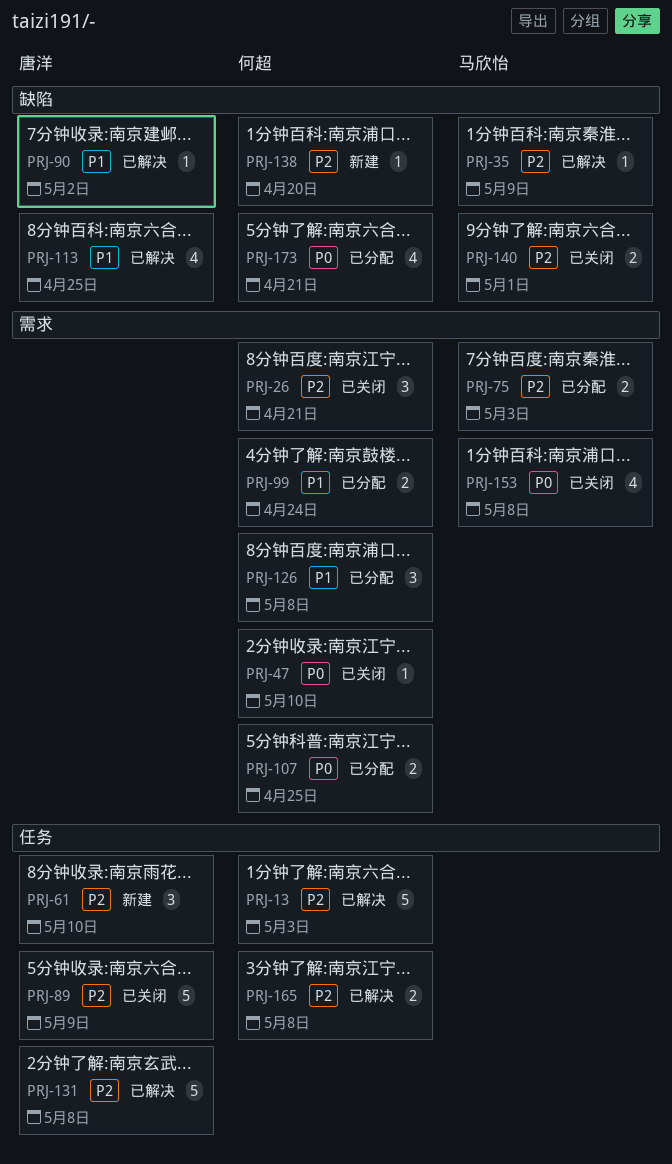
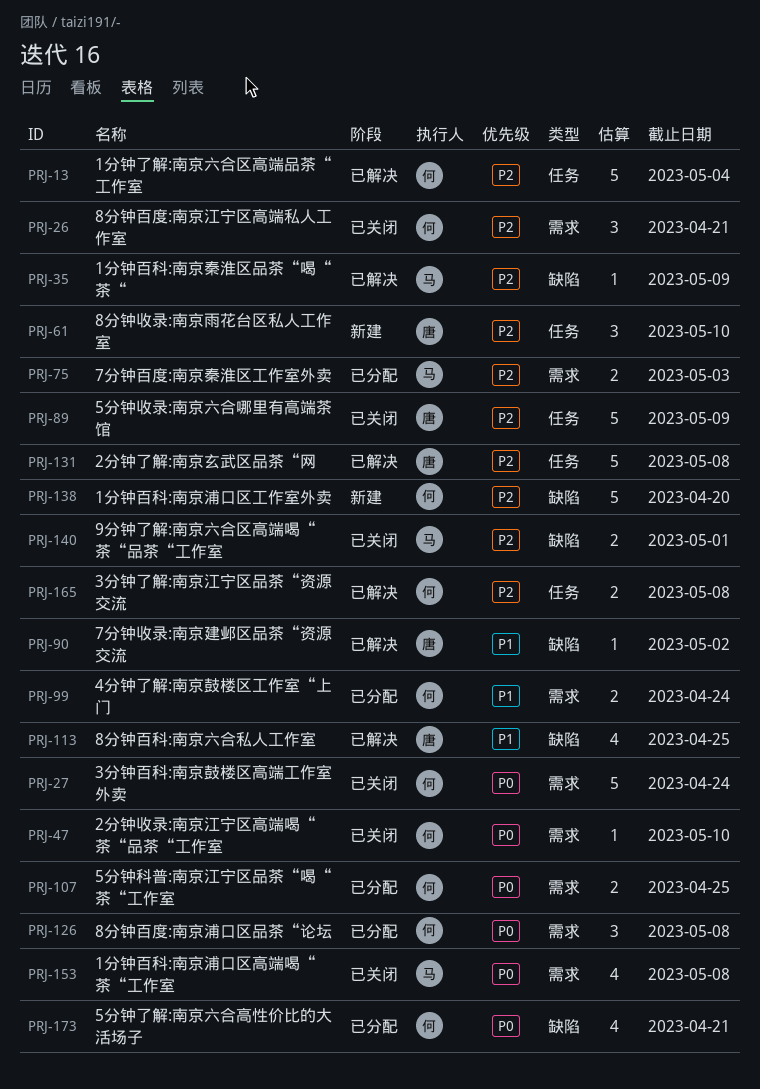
PRJ-13, due: May 3 -> May 4
PRJ-27: none -> present
PRJ-126, priority: P1 -> P0
PRJ-138, estimate: 1 -> 5

